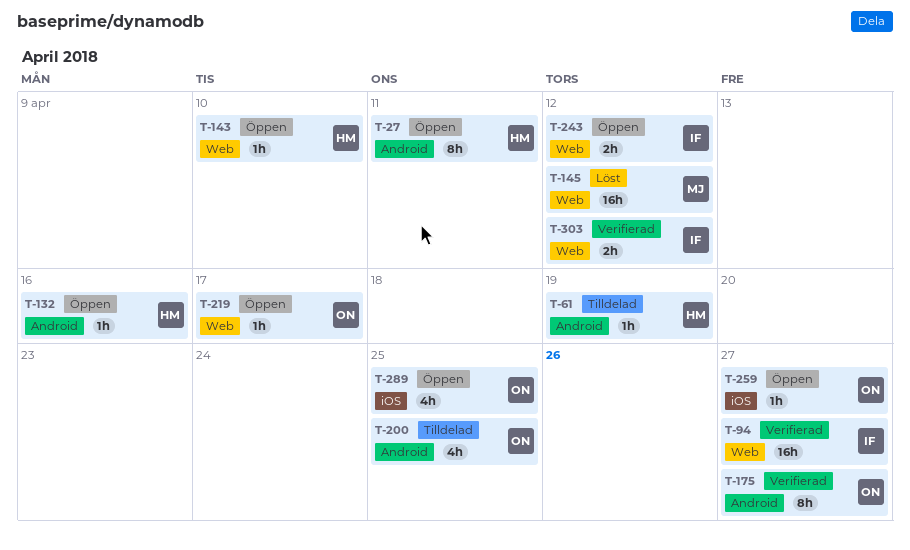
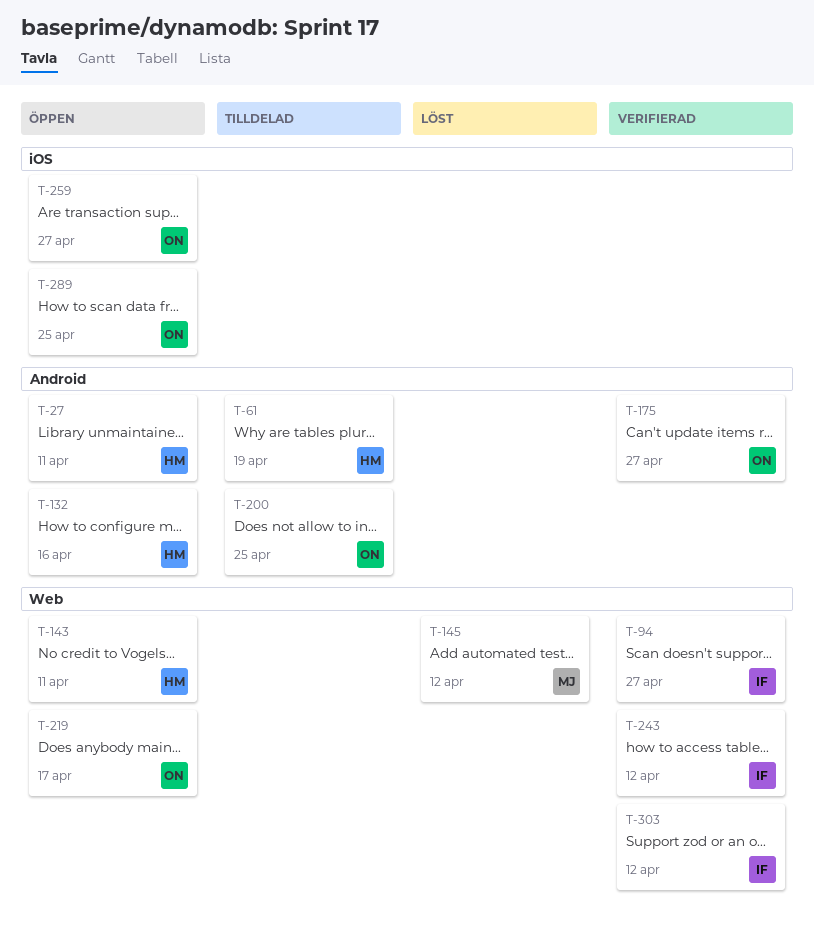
T-143, due: Apr 10 -> Apr 11
T-243, status: Öppen -> Verifierad

